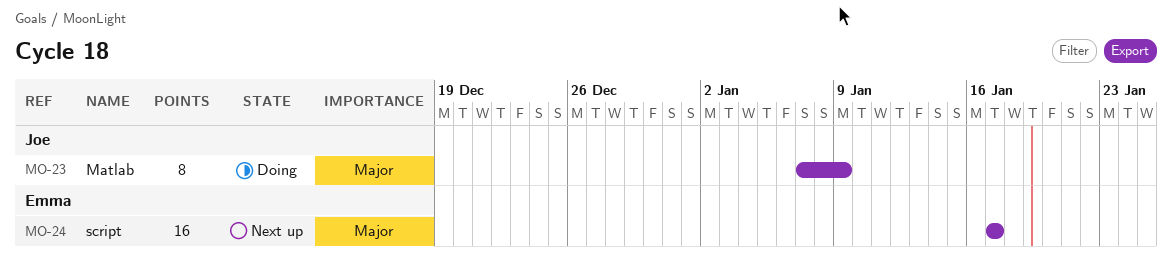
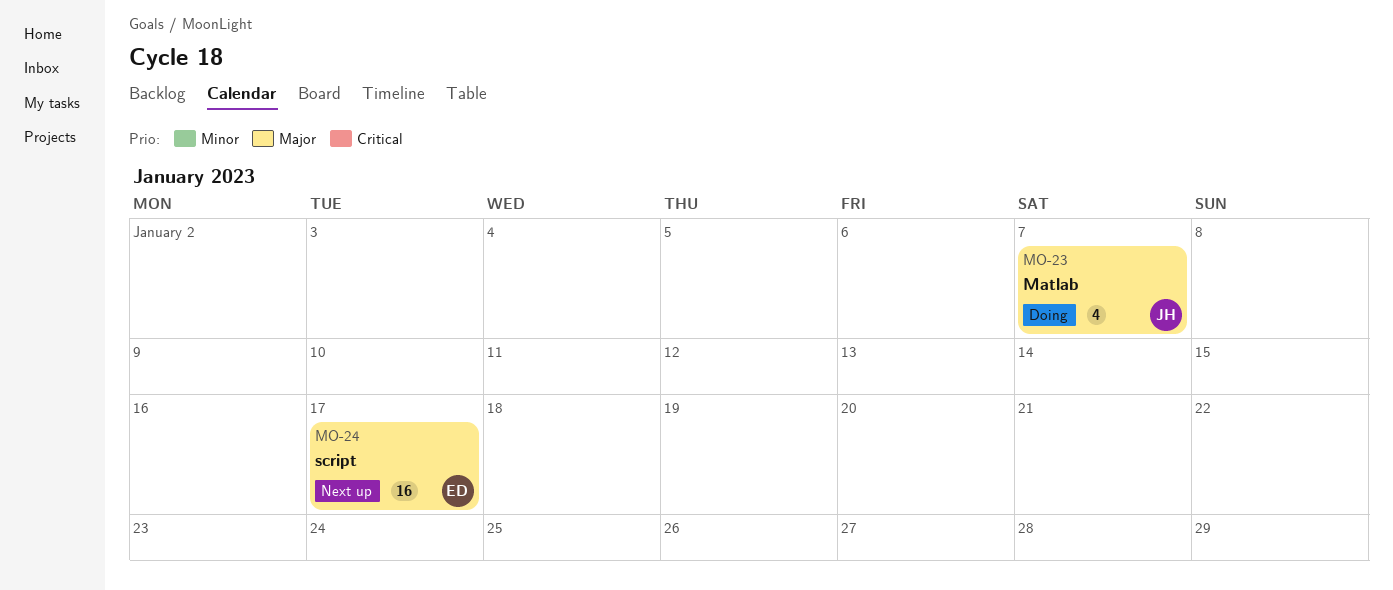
MO-23, estimate: 8 -> 4
MO-23, due: Jan 9 -> Jan 7

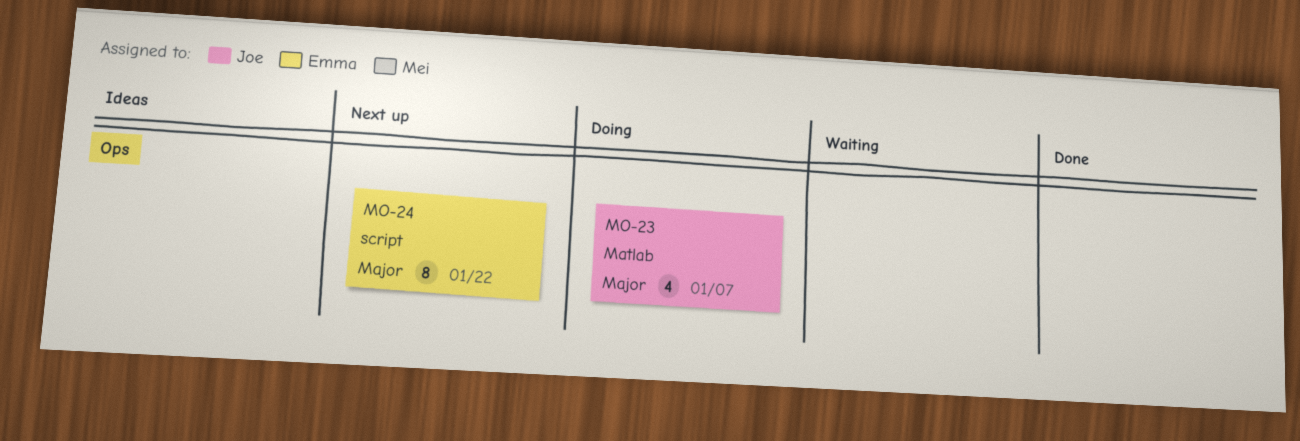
MO-24, estimate: 16 -> 8
MO-24, due: Jan 17 -> Jan 22

